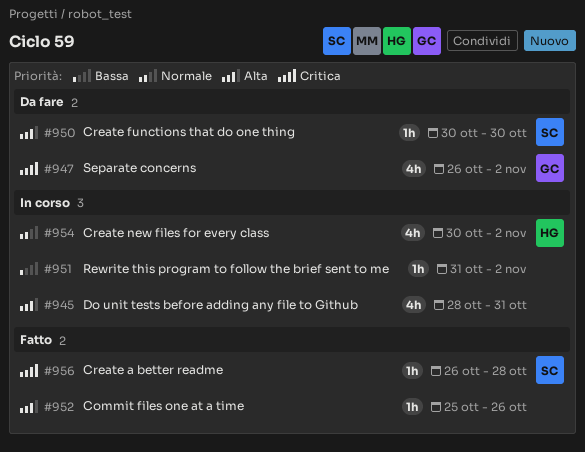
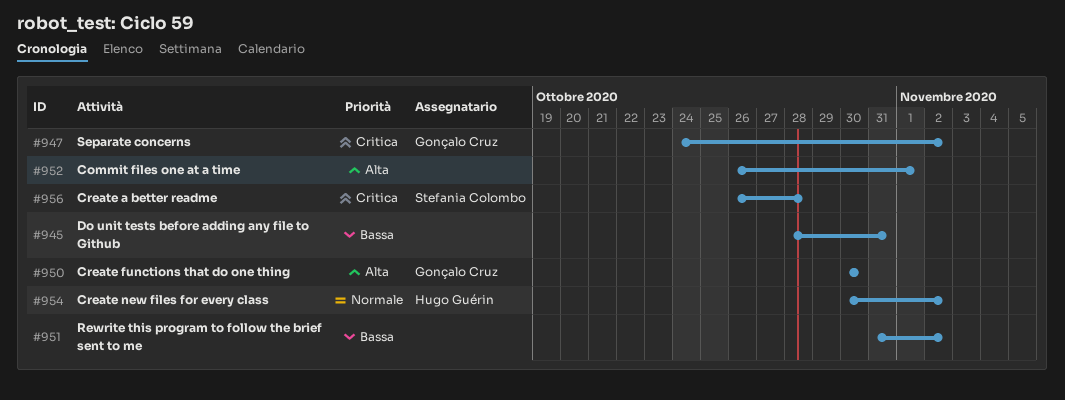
#945, priority: Alta -> Bassa
#947, start: Oct 26 -> Oct 24
#950, owner: Stefania Colombo -> Gonçalo Cruz
#952, start: Oct 25 -> Oct 26
#952, due: Oct 26 -> Nov 1

